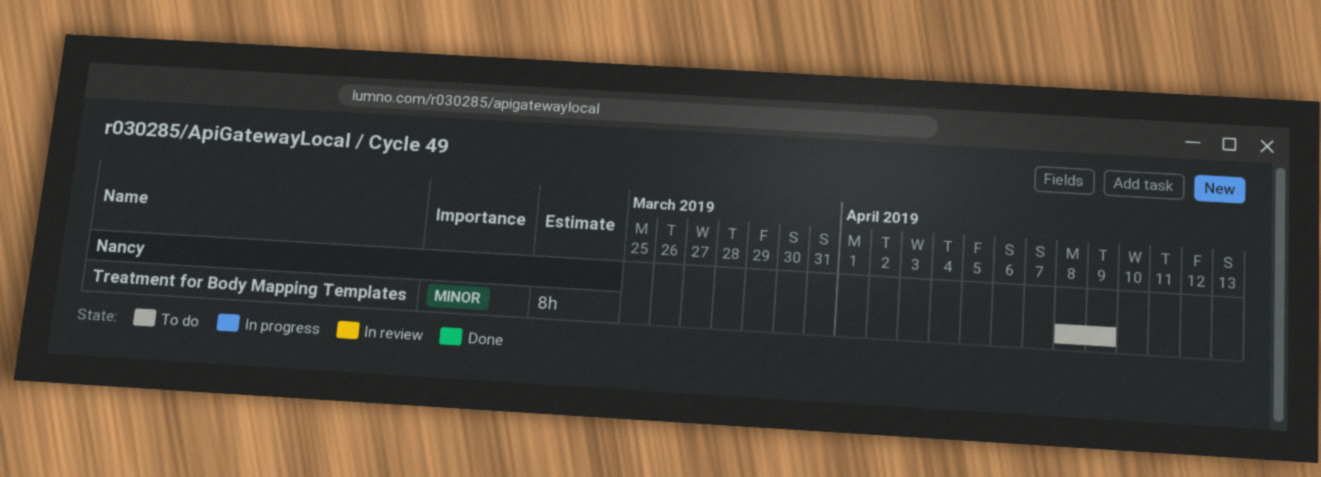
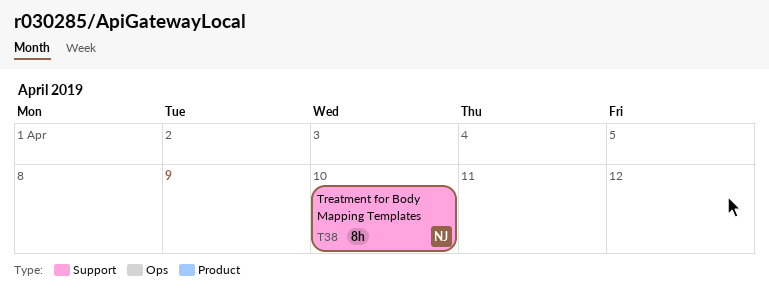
Treatment for Body Mapping Templates, due: Apr 9 -> Apr 10

